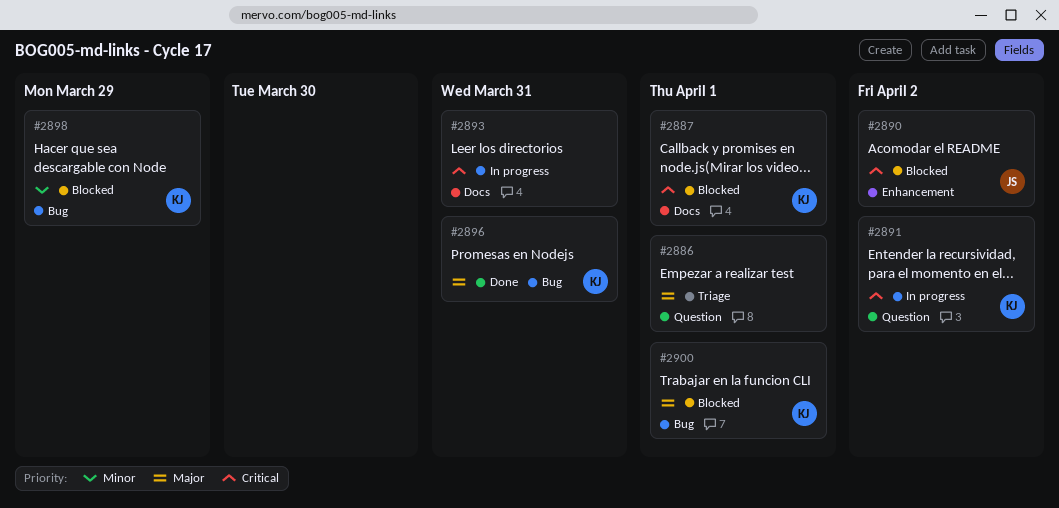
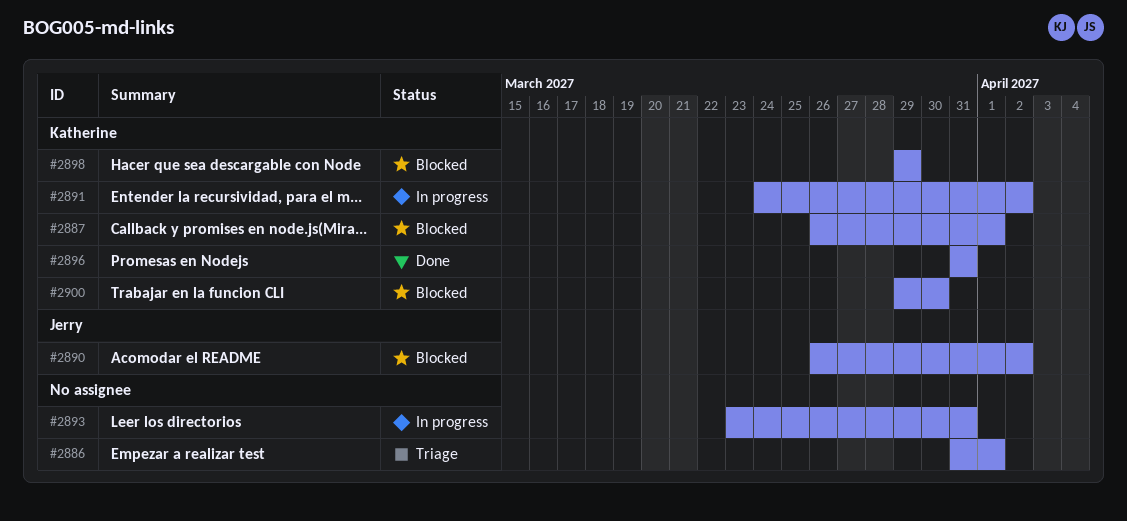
#2900, due: Apr 1 -> Mar 30

